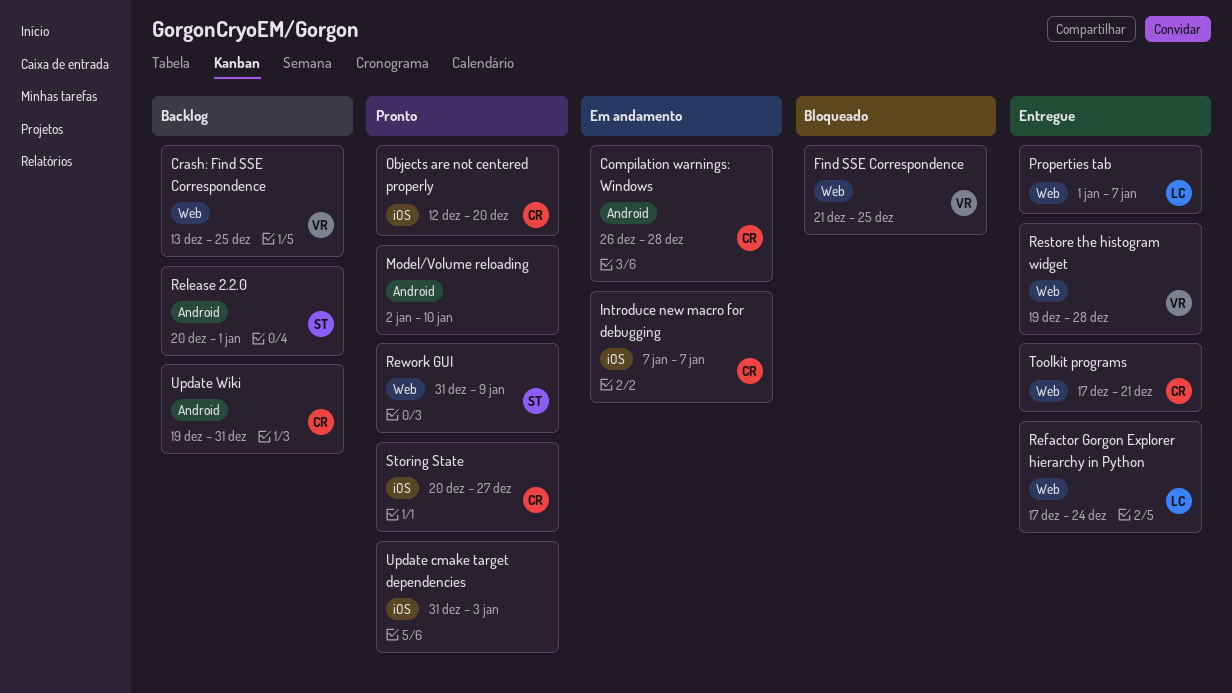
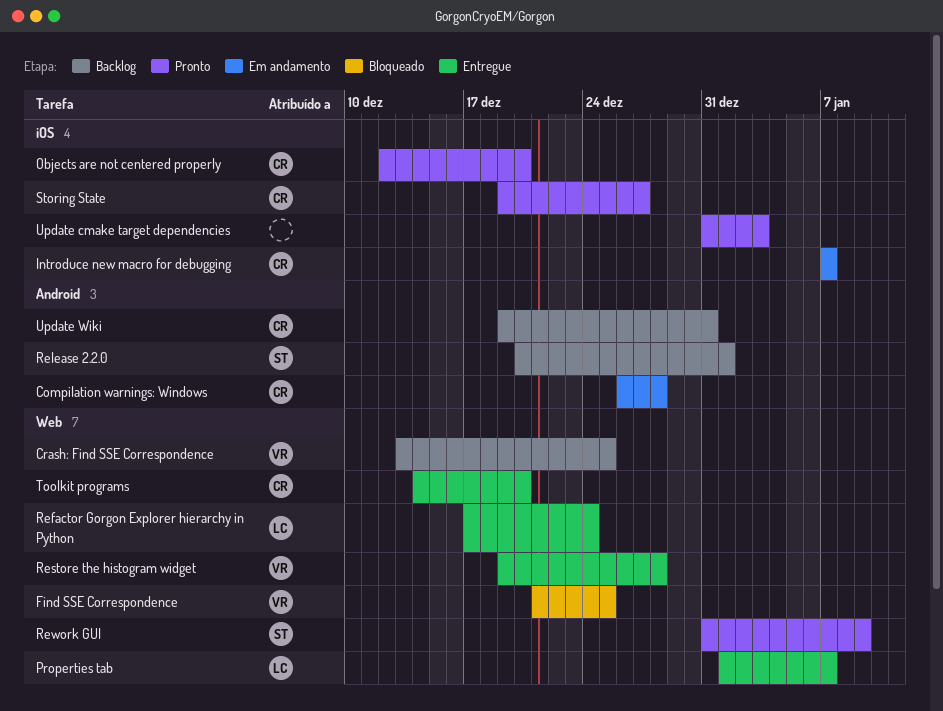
Model/Volume reloading: present -> none
Storing State, start: Dec 20 -> Dec 19
Toolkit programs, start: Dec 17 -> Dec 14
Toolkit programs, due: Dec 21 -> Dec 20

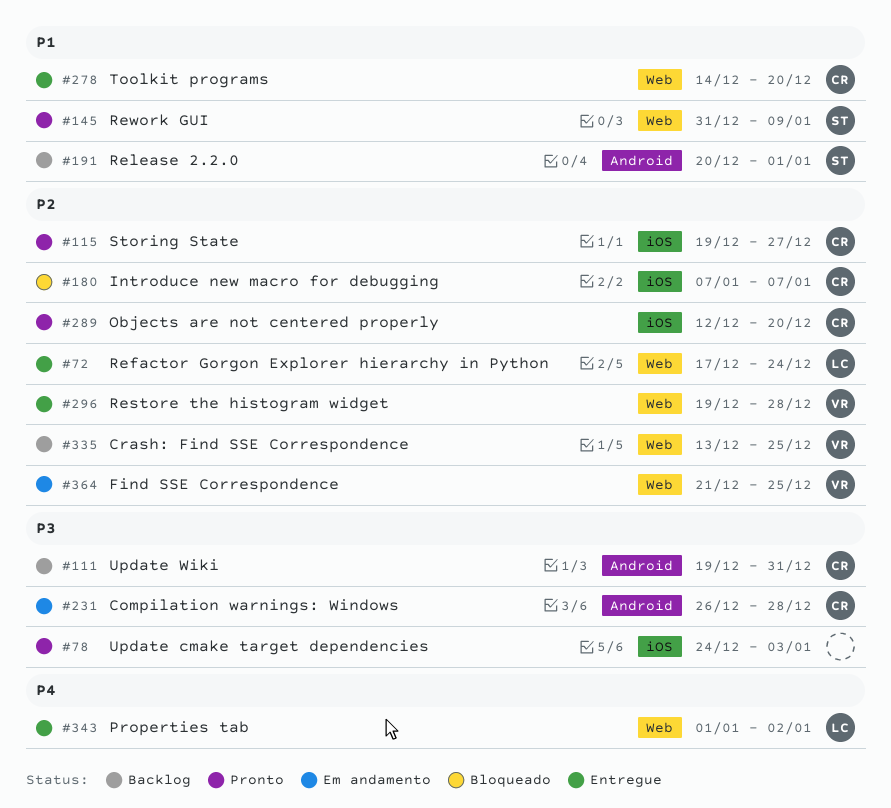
Find SSE Correspondence, status: Bloqueado -> Em andamento
Introduce new macro for debugging, status: Em andamento -> Bloqueado
Properties tab, due: Jan 7 -> Jan 2
Update cmake target dependencies, start: Dec 31 -> Dec 24

